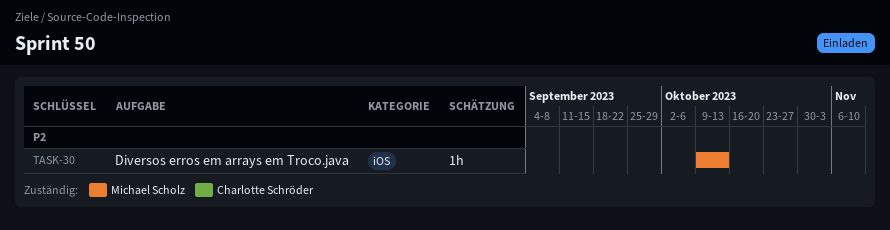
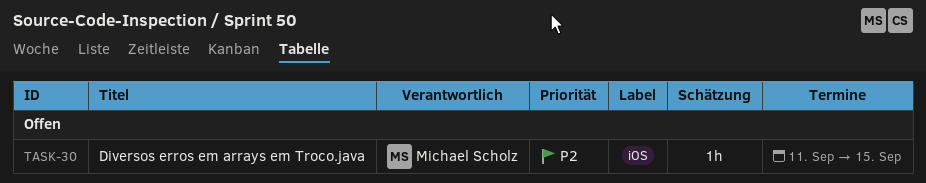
TASK-30, start: Oct 9 -> Sep 11
TASK-30, due: Oct 13 -> Sep 15

